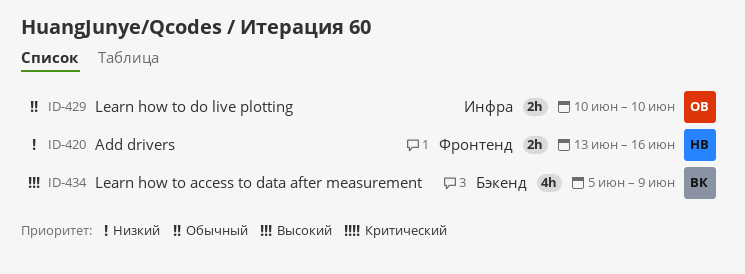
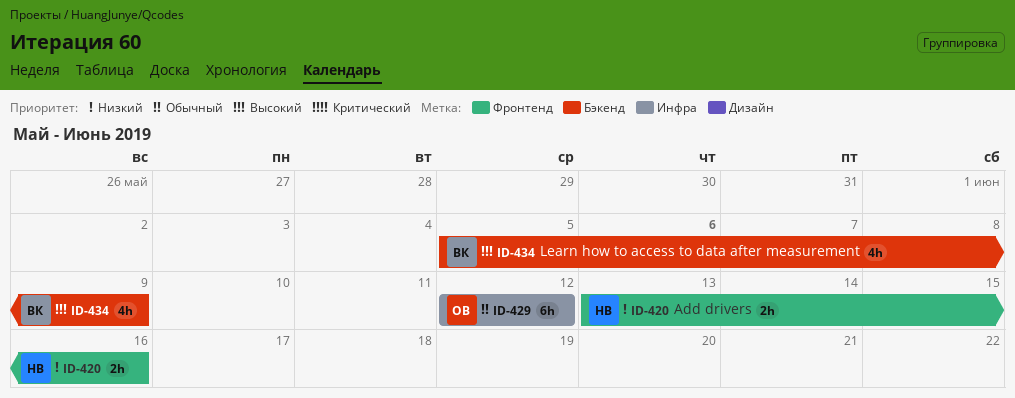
ID-429, estimate: 2h -> 6h
ID-429, start: Jun 10 -> Jun 12
ID-429, due: Jun 10 -> Jun 12

